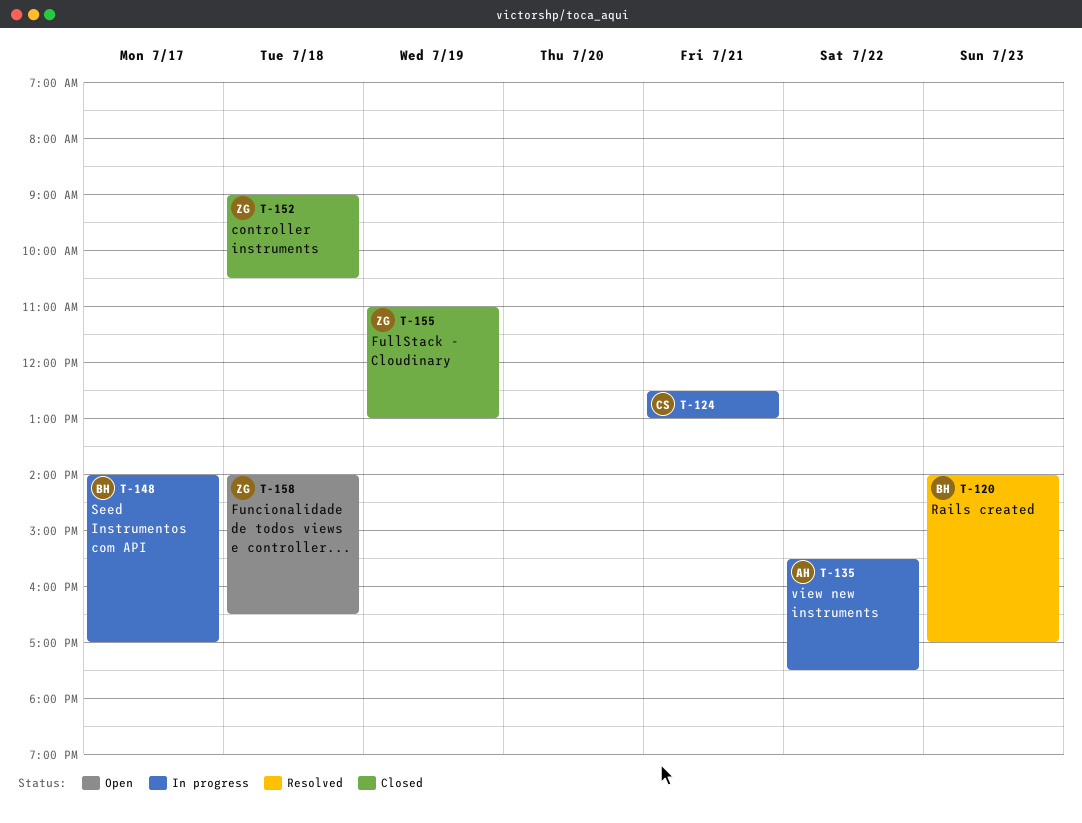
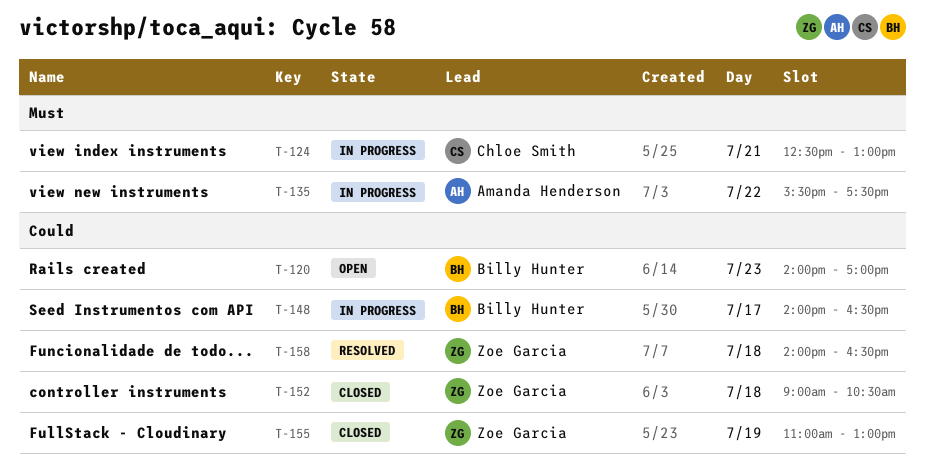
T-120, status: Resolved -> Open
T-148, ends: 17:00 -> 16:30
T-158, status: Open -> Resolved

